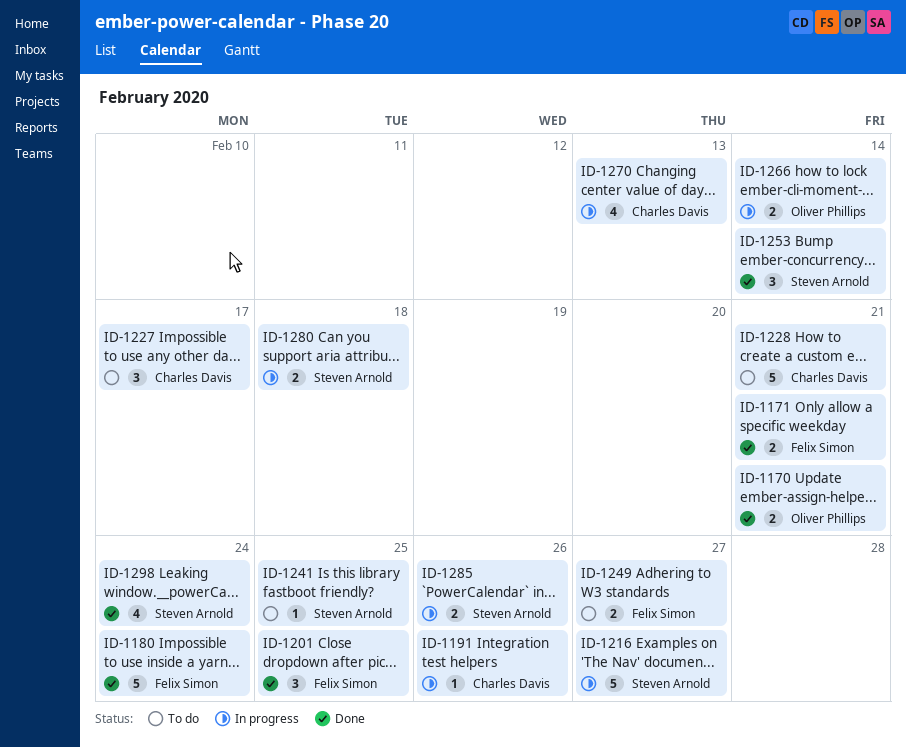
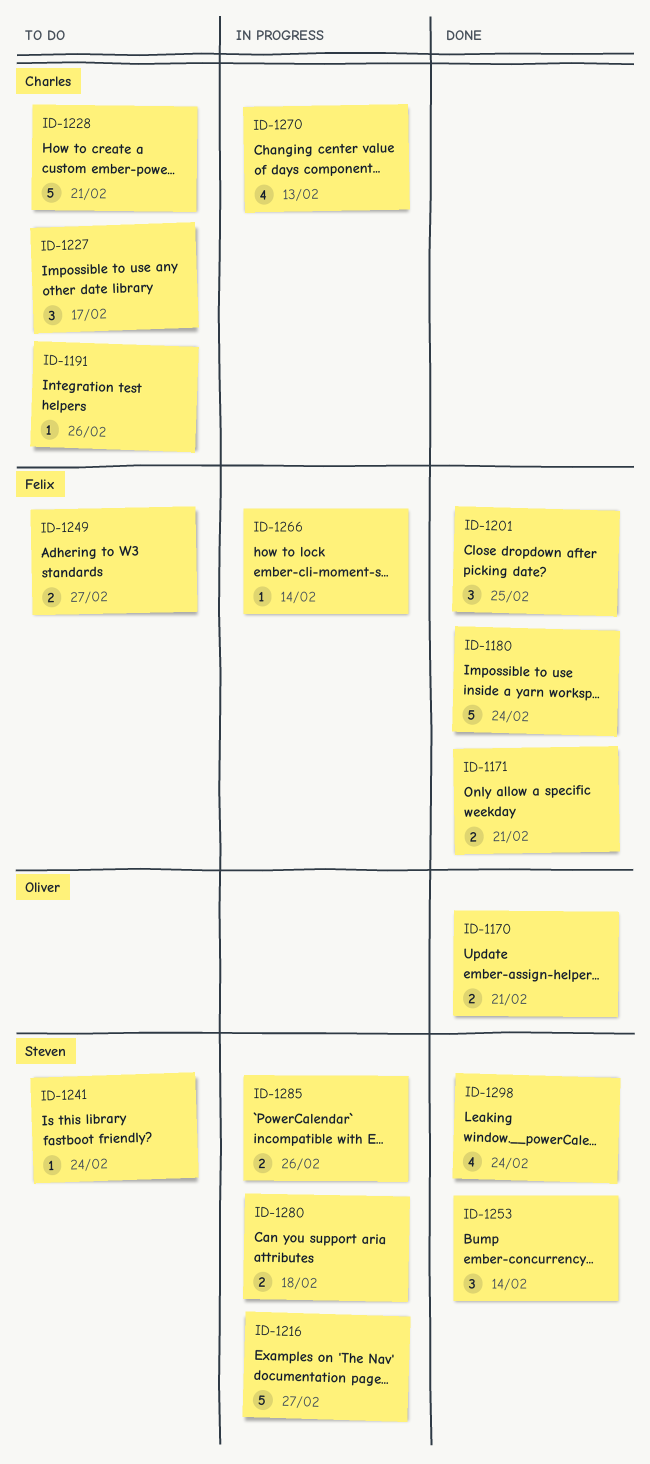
ID-1191, status: In progress -> To do
ID-1241, due: Feb 25 -> Feb 24
ID-1266, owner: Oliver Phillips -> Felix Simon
ID-1266, estimate: 2 -> 1

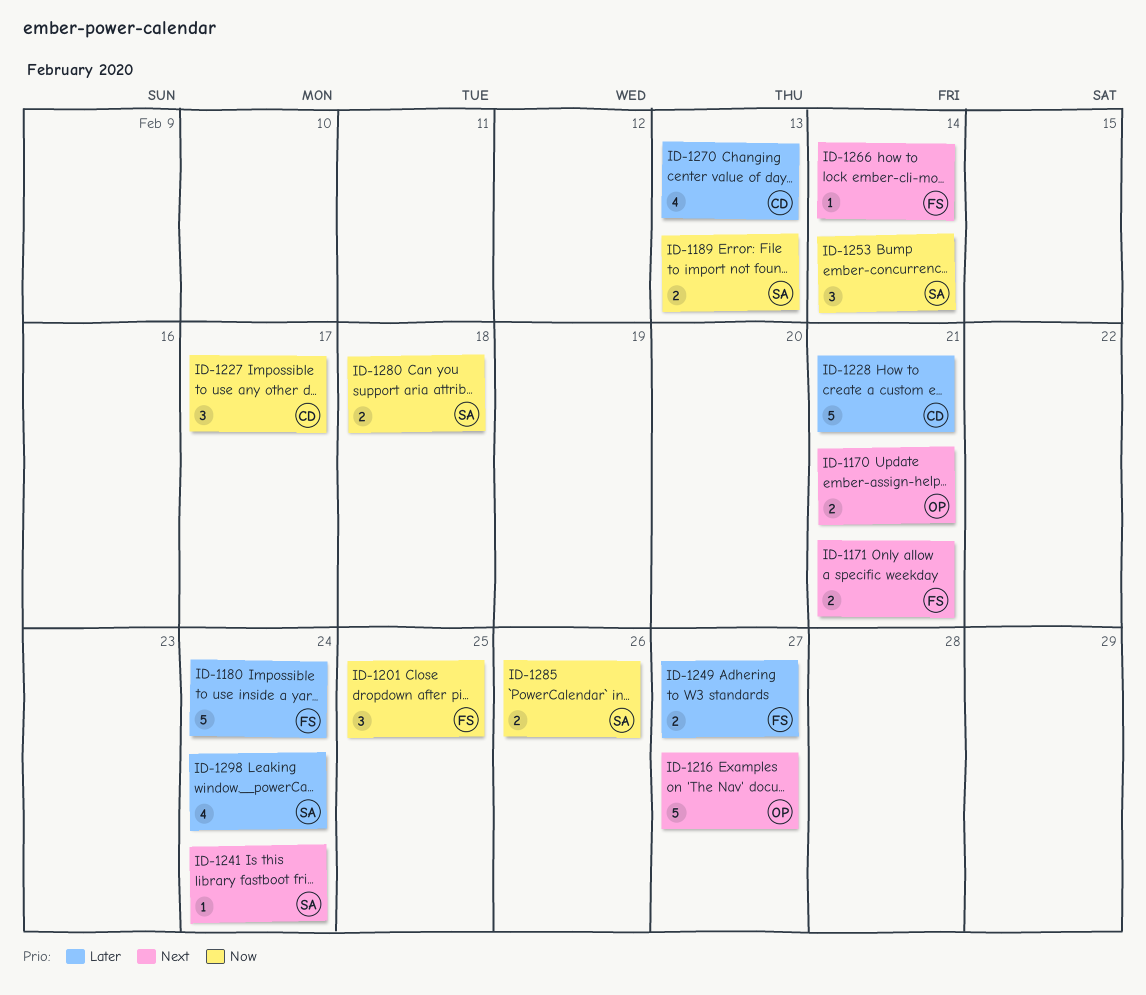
ID-1189: none -> present
ID-1191: present -> none
ID-1216, owner: Steven -> Oliver

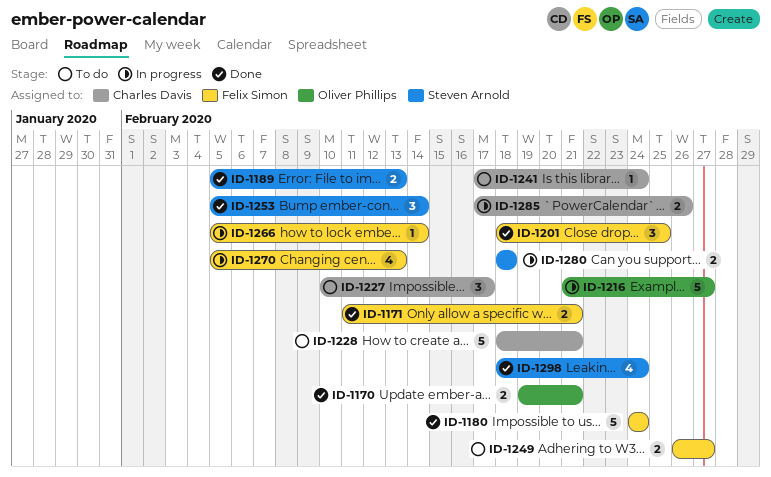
ID-1241, owner: Steven Arnold -> Charles Davis
ID-1270, owner: Charles Davis -> Felix Simon
ID-1285, owner: Steven Arnold -> Charles Davis

